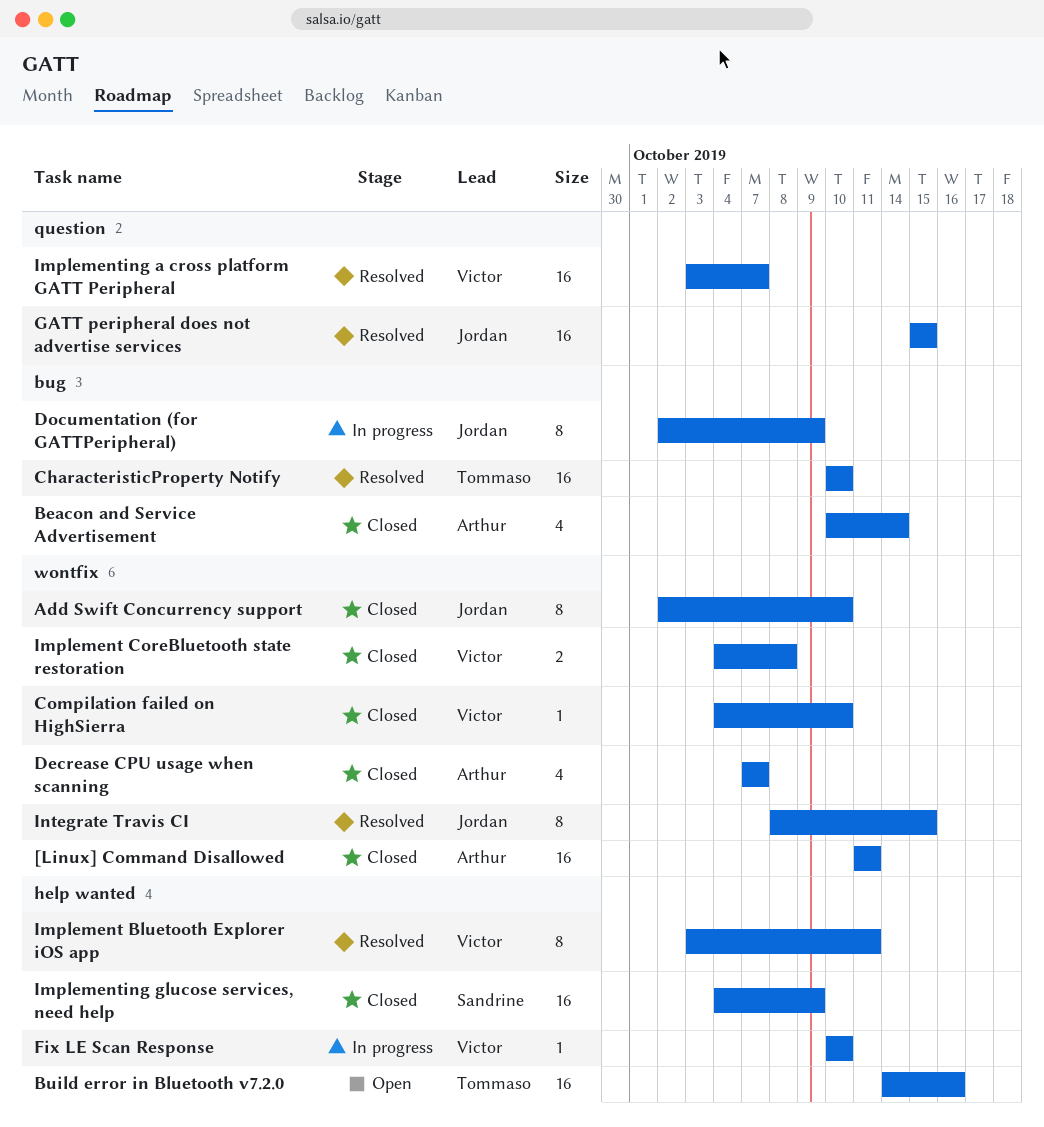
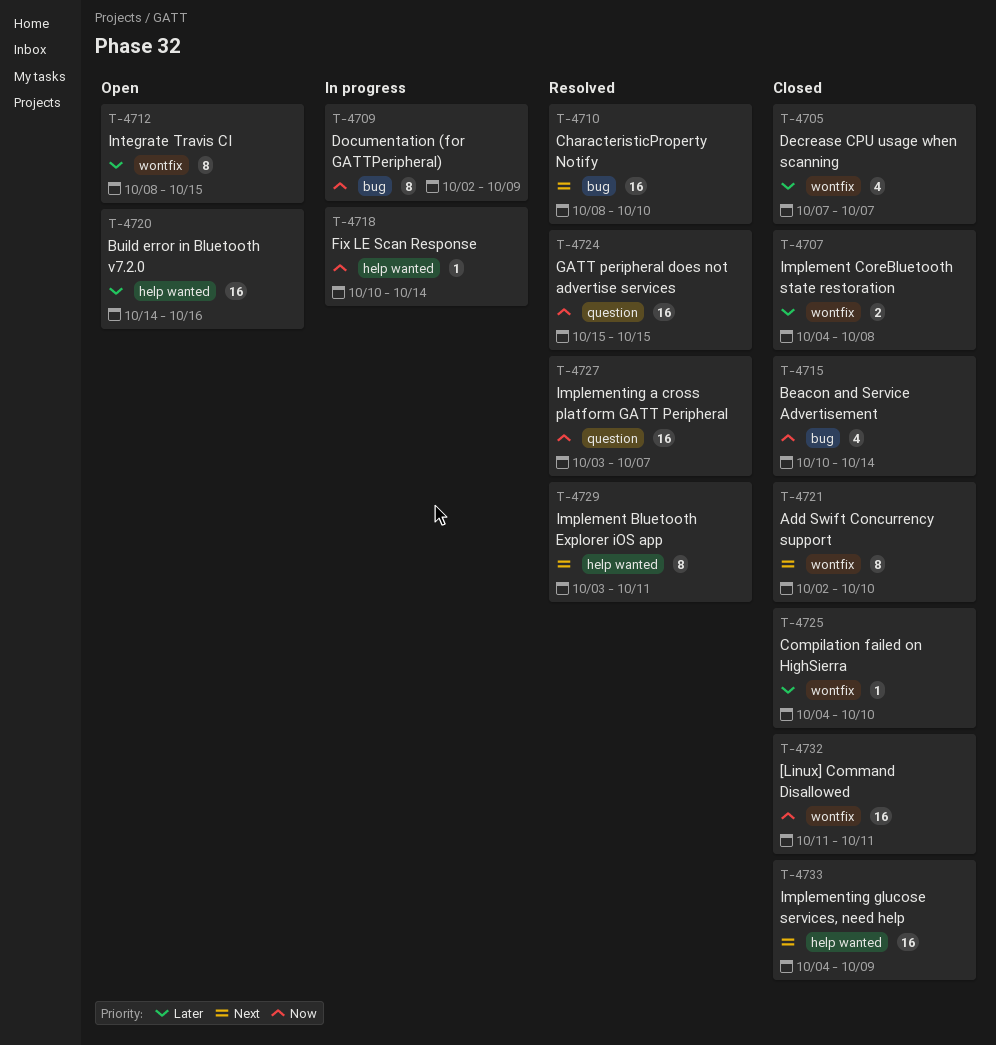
CharacteristicProperty Notify, start: Oct 10 -> Oct 8
Fix LE Scan Response, due: Oct 10 -> Oct 14
Integrate Travis CI, status: Resolved -> Open

